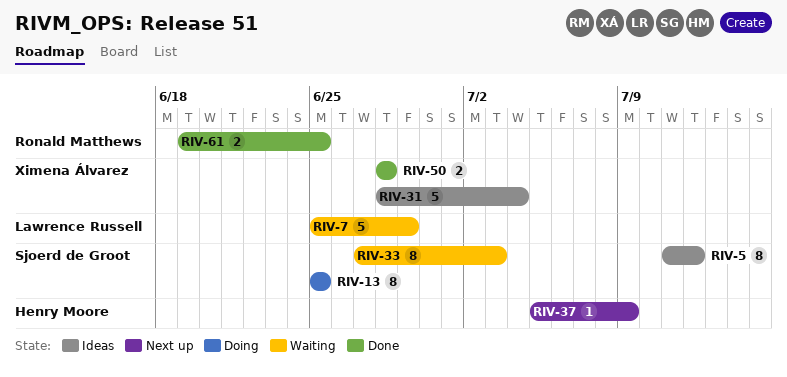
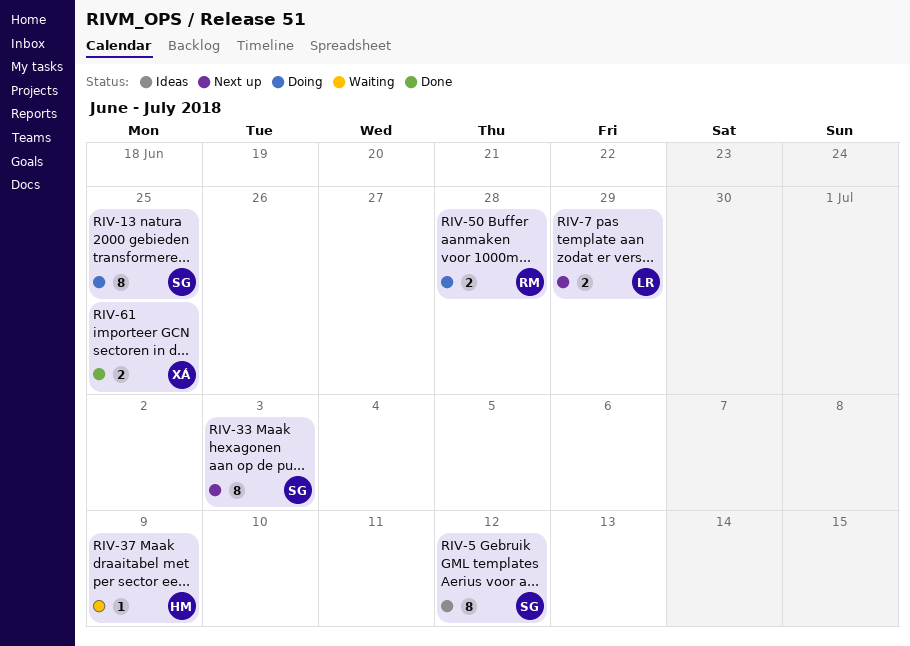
RIV-7, status: Waiting -> Next up
RIV-7, estimate: 5 -> 2
RIV-31: present -> none
RIV-33, status: Waiting -> Next up
RIV-37, status: Next up -> Waiting
RIV-50, status: Done -> Doing
RIV-50, owner: Ximena Álvarez -> Ronald Matthews
RIV-61, owner: Ronald Matthews -> Ximena Álvarez

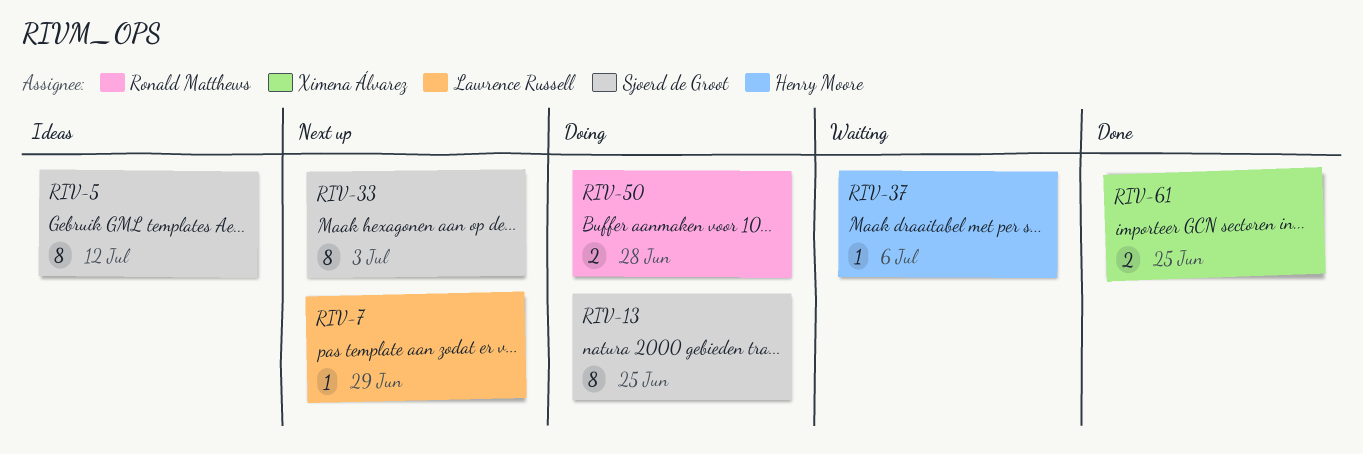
RIV-7, estimate: 2 -> 1
RIV-37, due: Jul 9 -> Jul 6

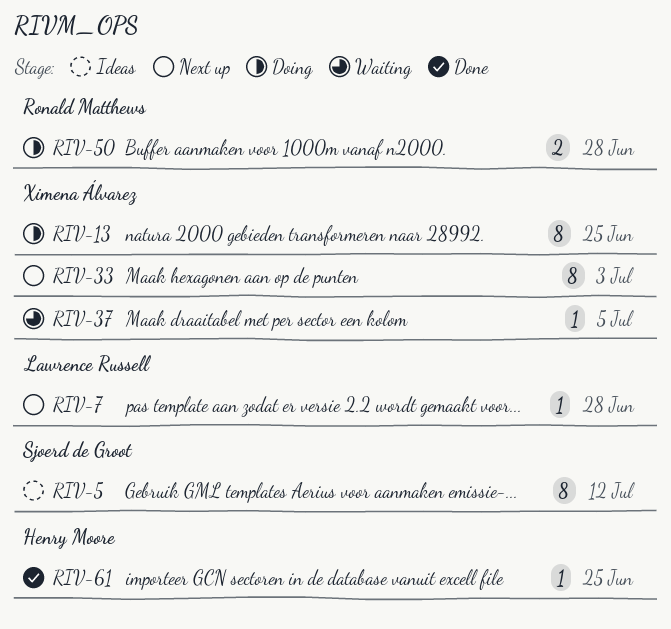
RIV-7, due: Jun 29 -> Jun 28
RIV-13, owner: Sjoerd de Groot -> Ximena Álvarez
RIV-33, owner: Sjoerd de Groot -> Ximena Álvarez
RIV-37, owner: Henry Moore -> Ximena Álvarez
RIV-37, due: Jul 6 -> Jul 5
RIV-61, owner: Ximena Álvarez -> Henry Moore
RIV-61, estimate: 2 -> 1

